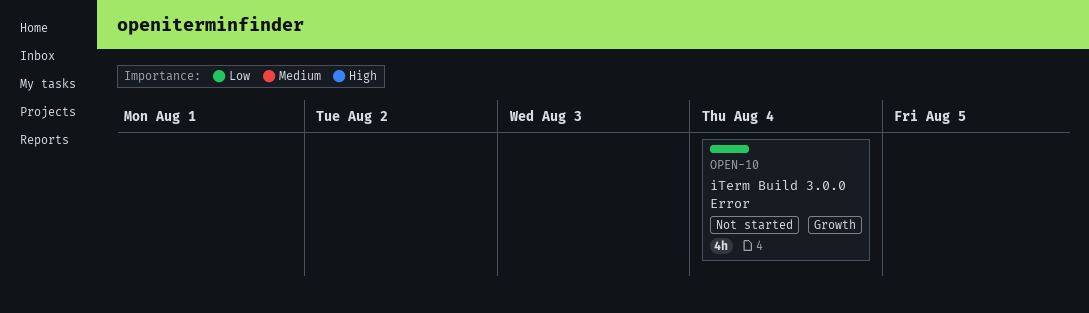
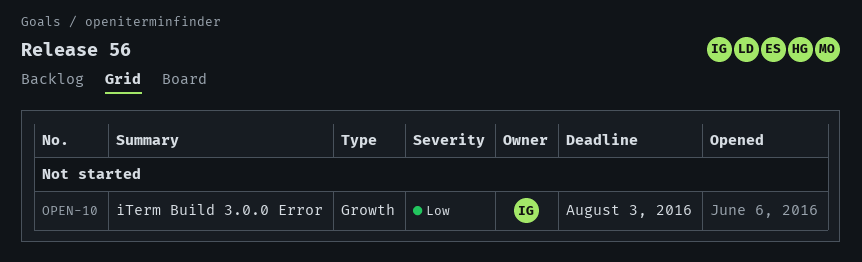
OPEN-10, due: Aug 4 -> Aug 3

